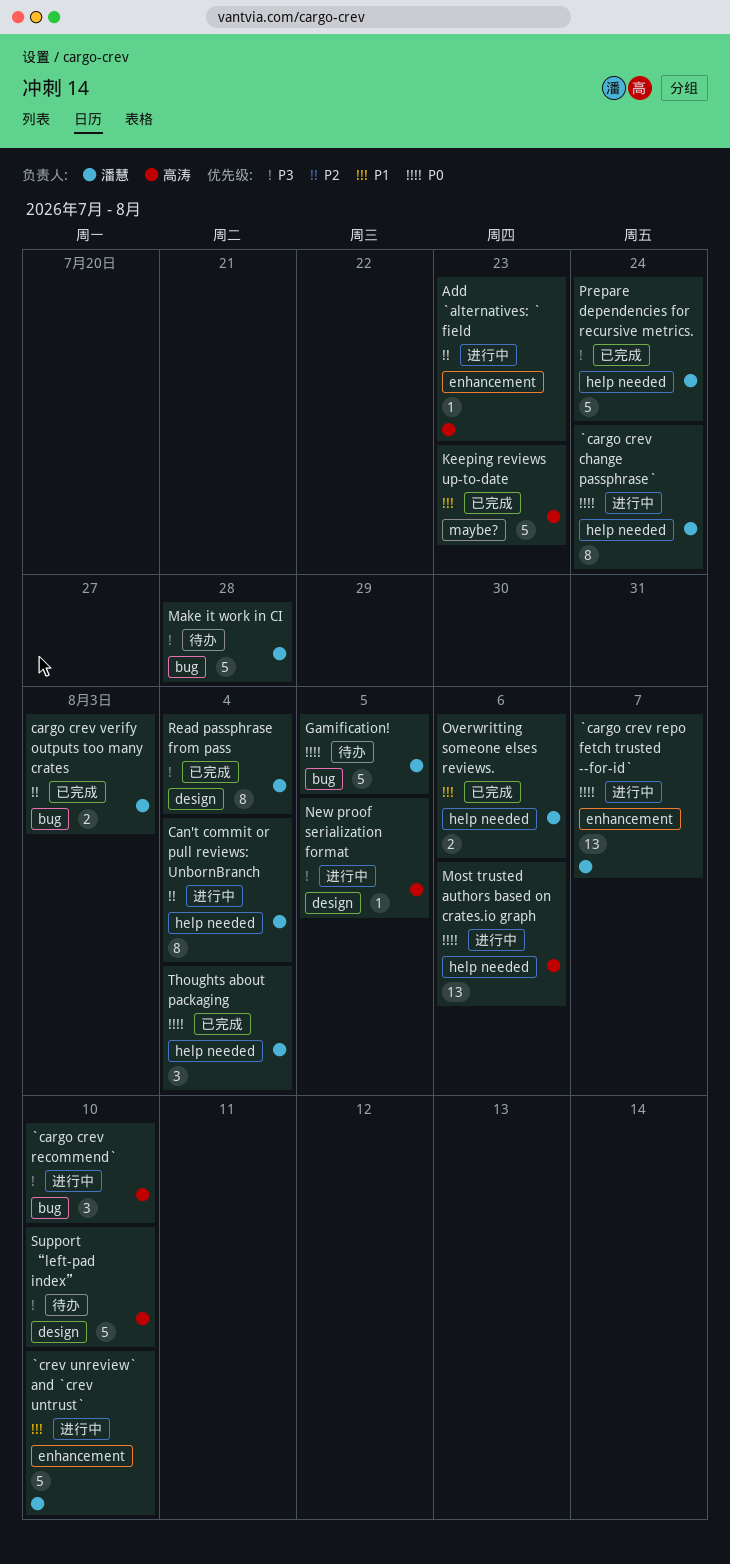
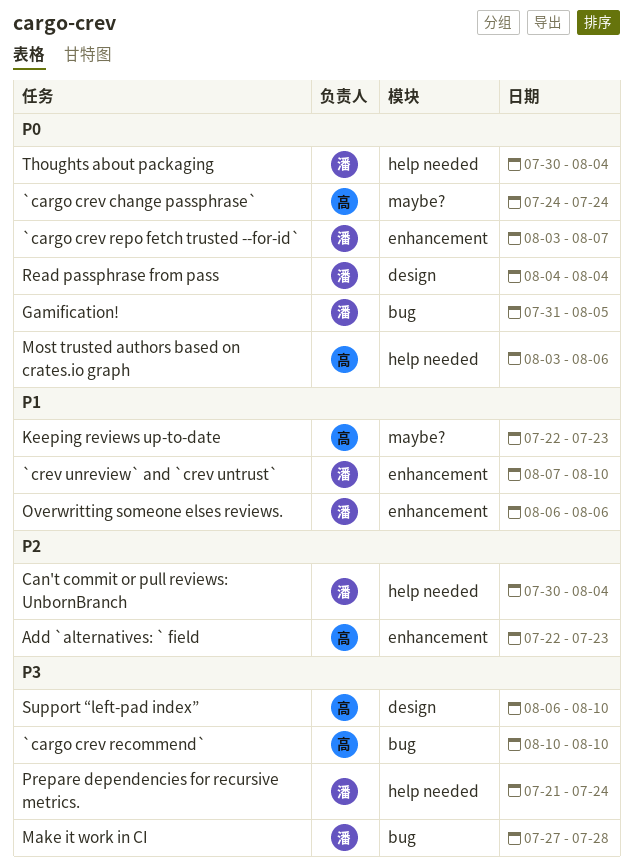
`cargo crev change passphrase`, owner: 潘慧 -> 高涛
`cargo crev change passphrase`, label: help needed -> maybe?
cargo crev verify outputs too many crates: present -> none
New proof serialization format: present -> none
Overwritting someone elses reviews., label: help needed -> enhancement
Read passphrase from pass, priority: P3 -> P0

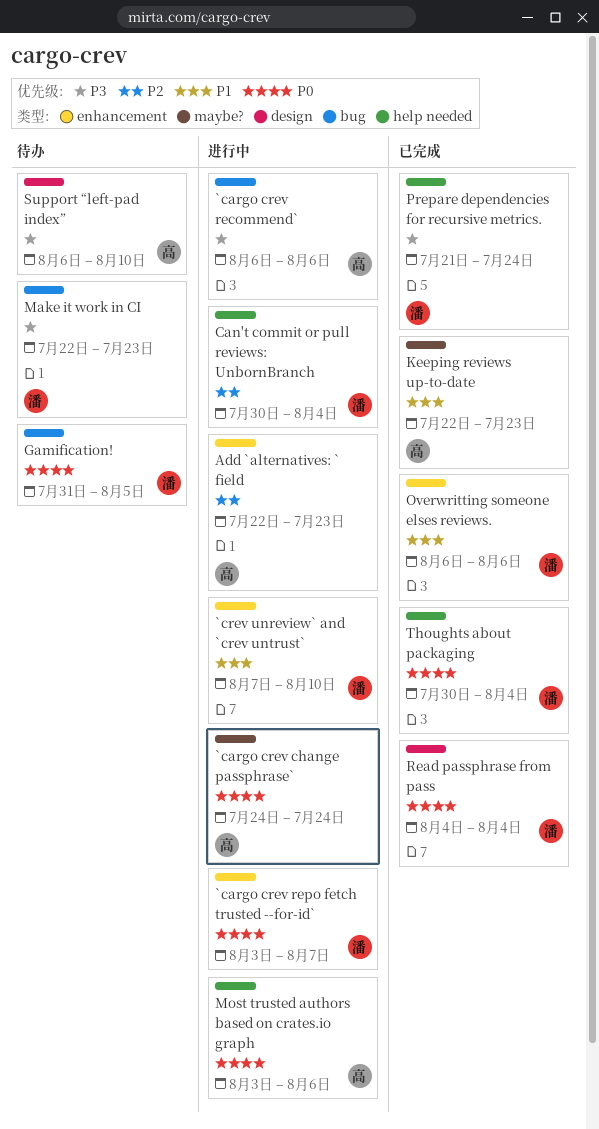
`cargo crev recommend`, start: Aug 10 -> Aug 6
`cargo crev recommend`, due: Aug 10 -> Aug 6
Make it work in CI, start: Jul 27 -> Jul 22
Make it work in CI, due: Jul 28 -> Jul 23

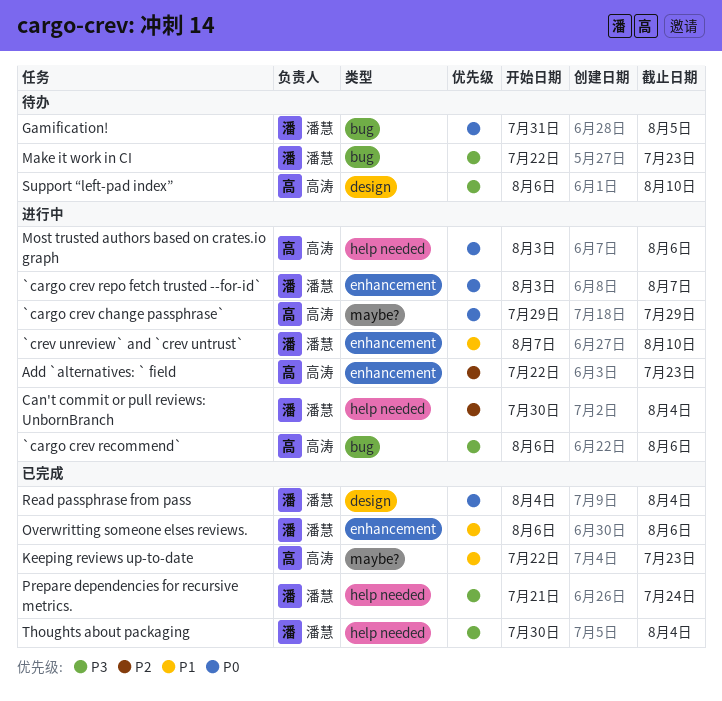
`cargo crev change passphrase`, start: Jul 24 -> Jul 29
`cargo crev change passphrase`, due: Jul 24 -> Jul 29
Thoughts about packaging, priority: P0 -> P3

